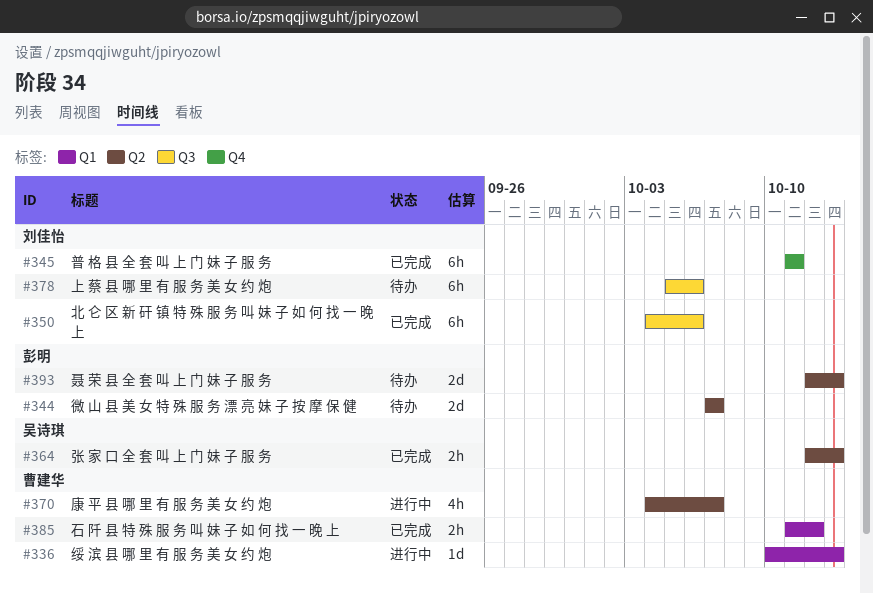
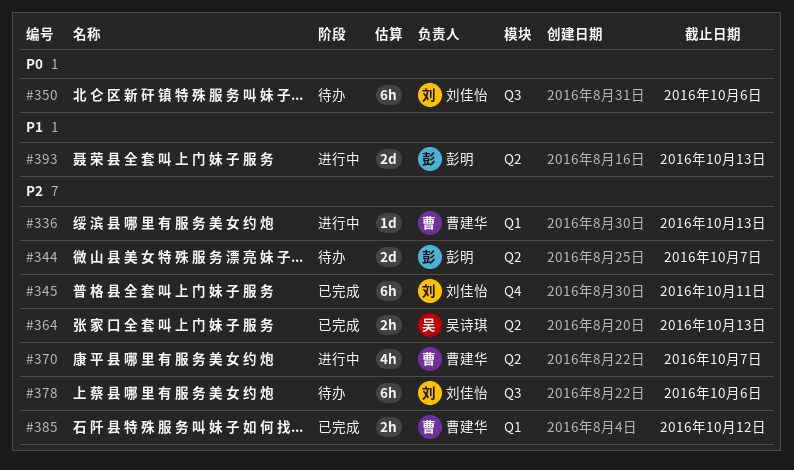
#350, status: 已完成 -> 待办
#393, status: 待办 -> 进行中

